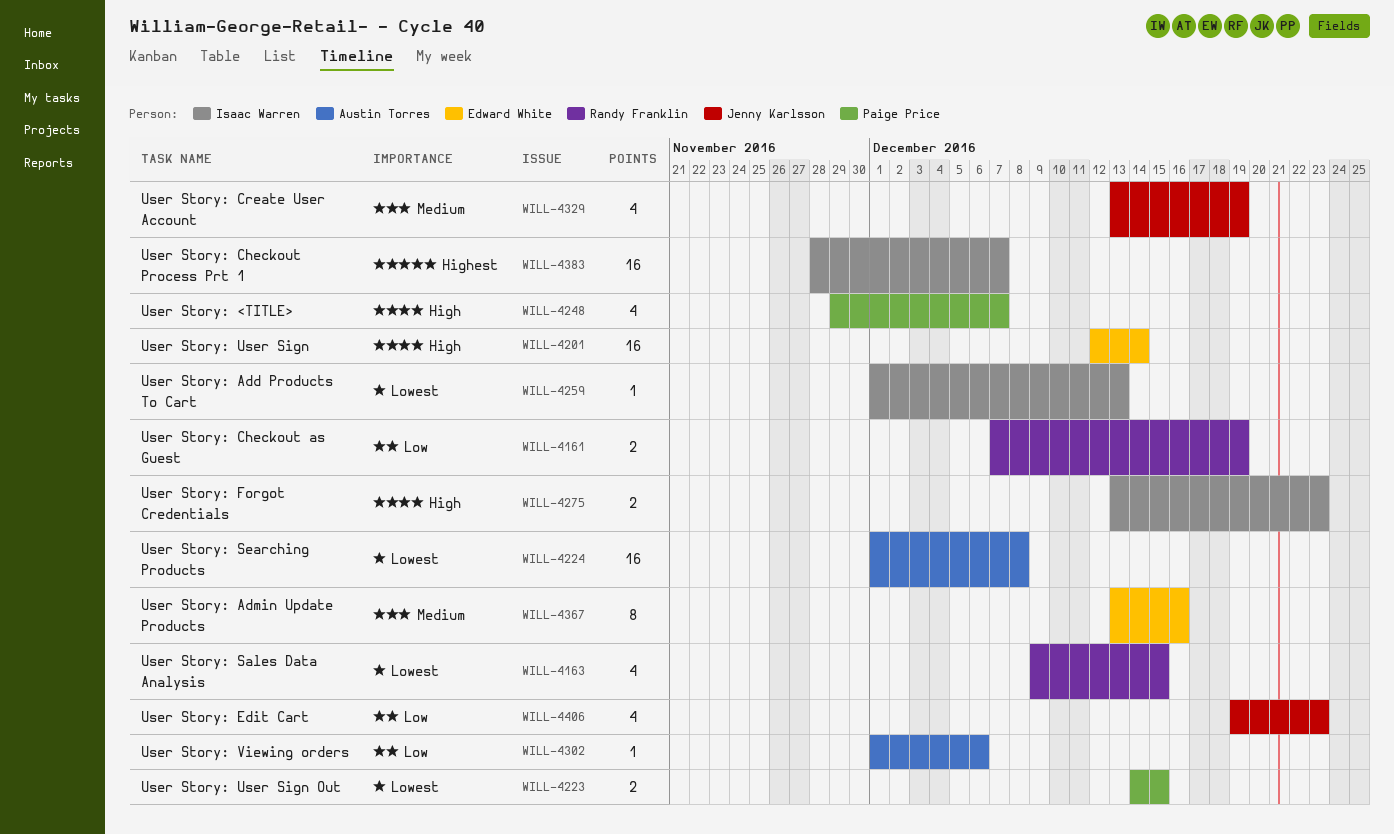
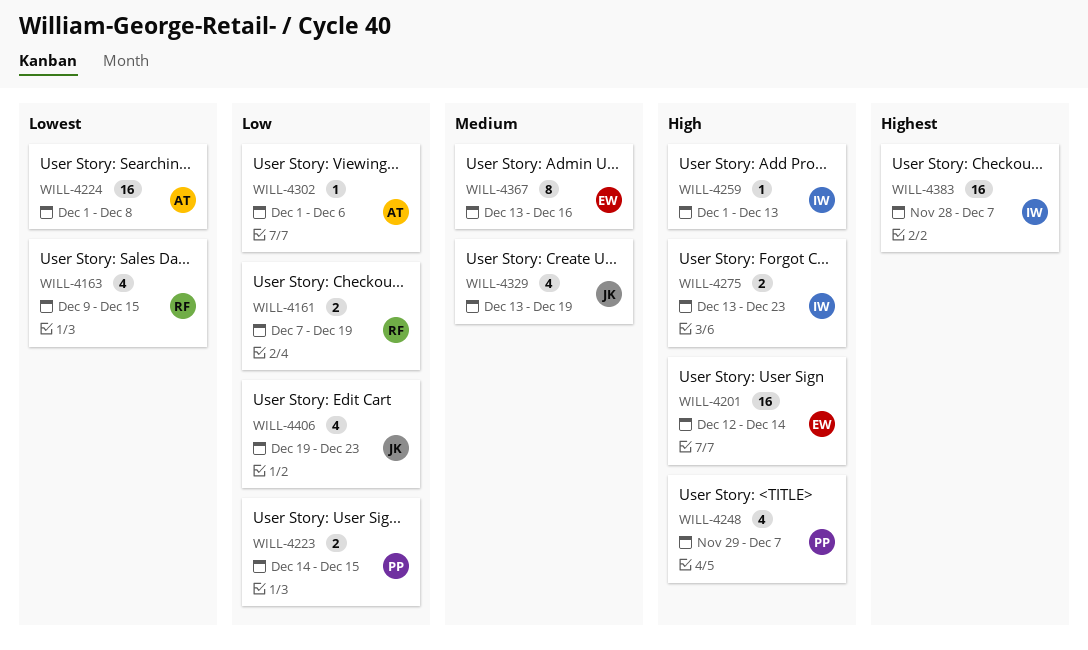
WILL-4223, priority: Lowest -> Low
WILL-4259, priority: Lowest -> High

